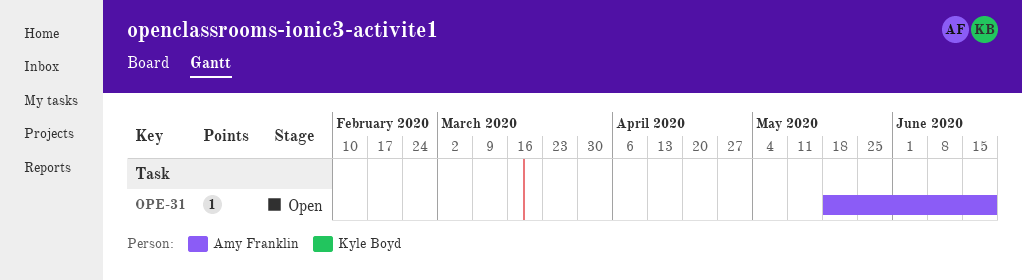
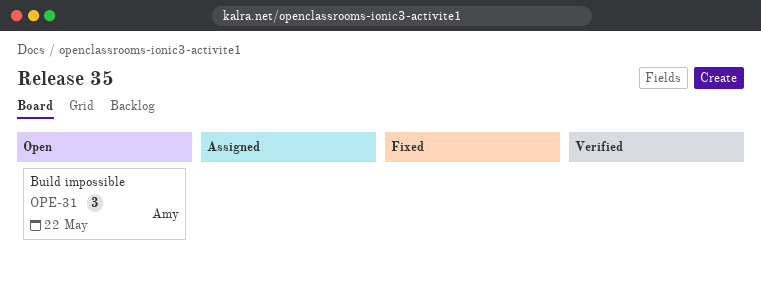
OPE-31, estimate: 1 -> 3
OPE-31, due: Jun 19 -> May 22

